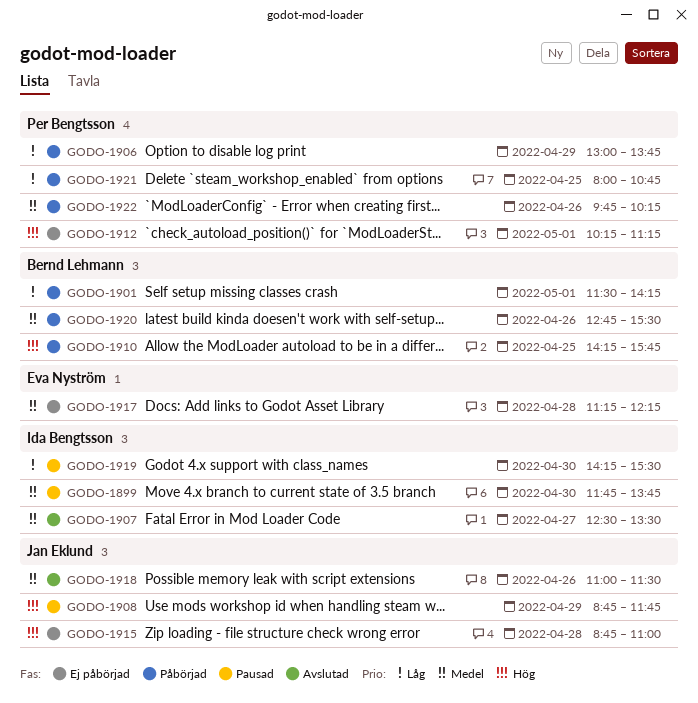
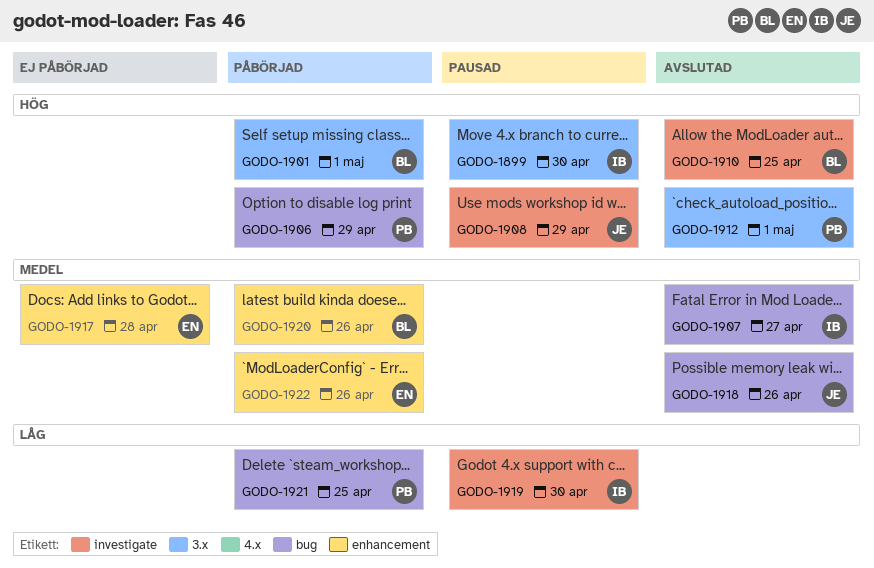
GODO-1899, priority: Medel -> Hög
GODO-1901, priority: Låg -> Hög
GODO-1906, priority: Låg -> Hög
GODO-1910, status: Påbörjad -> Avslutad
GODO-1912, status: Ej påbörjad -> Avslutad
GODO-1915: present -> none
GODO-1922, owner: Per Bengtsson -> Eva Nyström

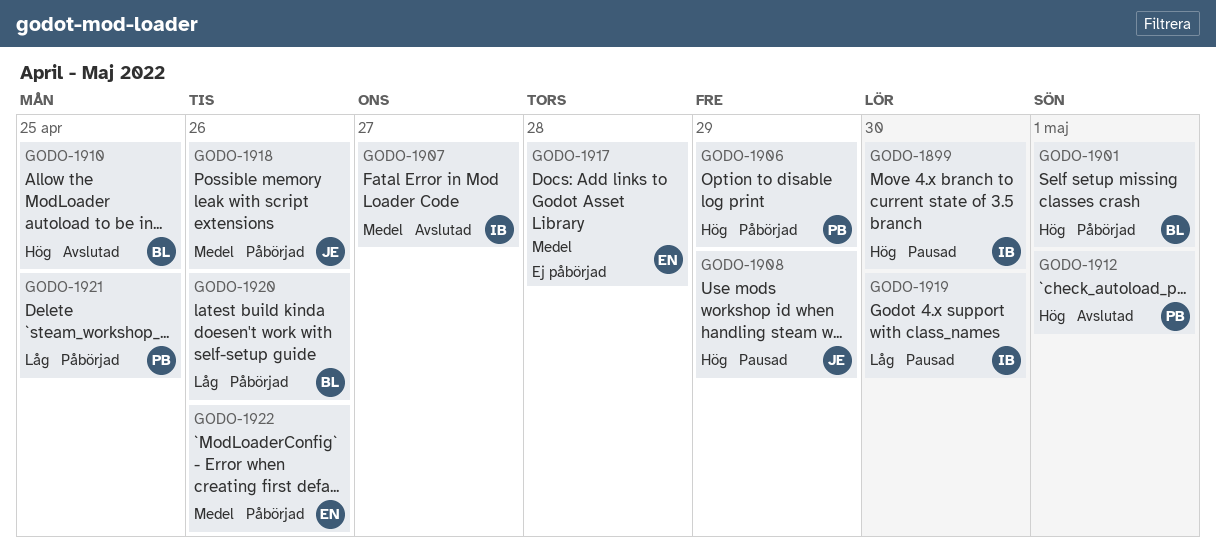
GODO-1918, status: Avslutad -> Påbörjad
GODO-1920, priority: Medel -> Låg

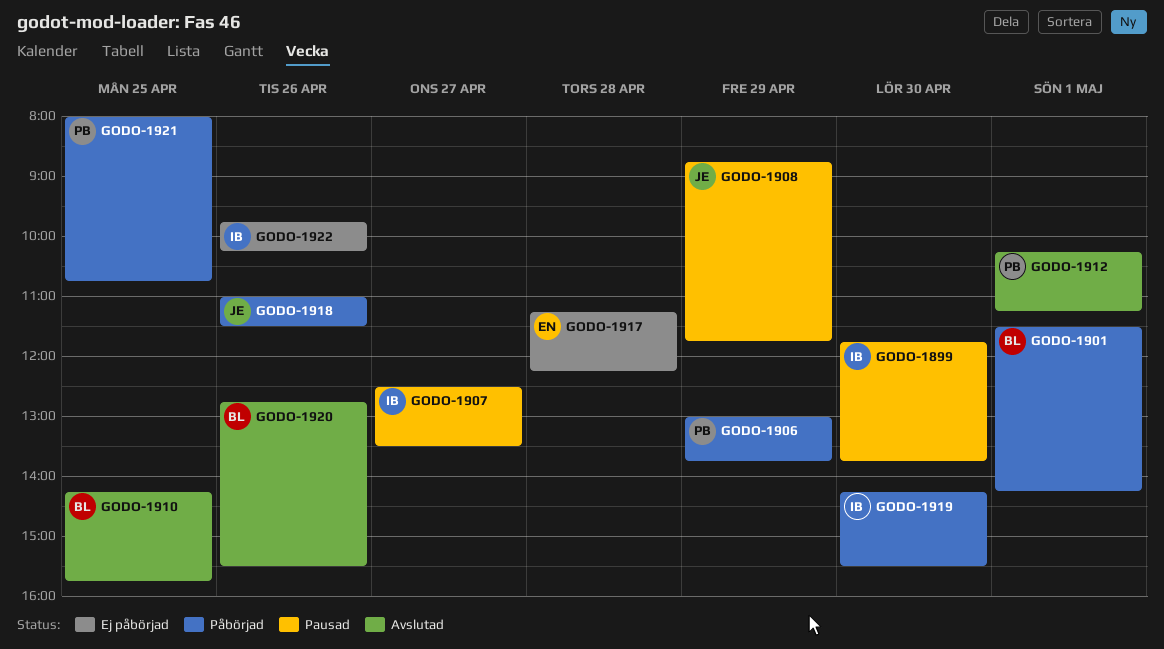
GODO-1907, status: Avslutad -> Pausad
GODO-1919, status: Pausad -> Påbörjad
GODO-1920, status: Påbörjad -> Avslutad
GODO-1922, status: Påbörjad -> Ej påbörjad
GODO-1922, owner: EN -> IB

